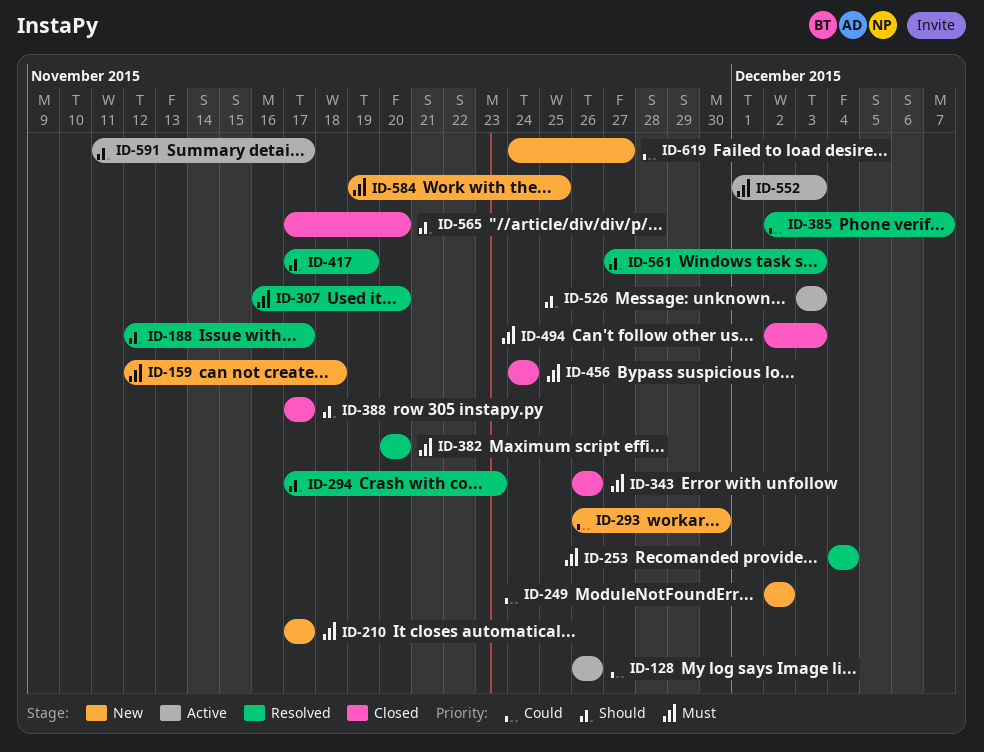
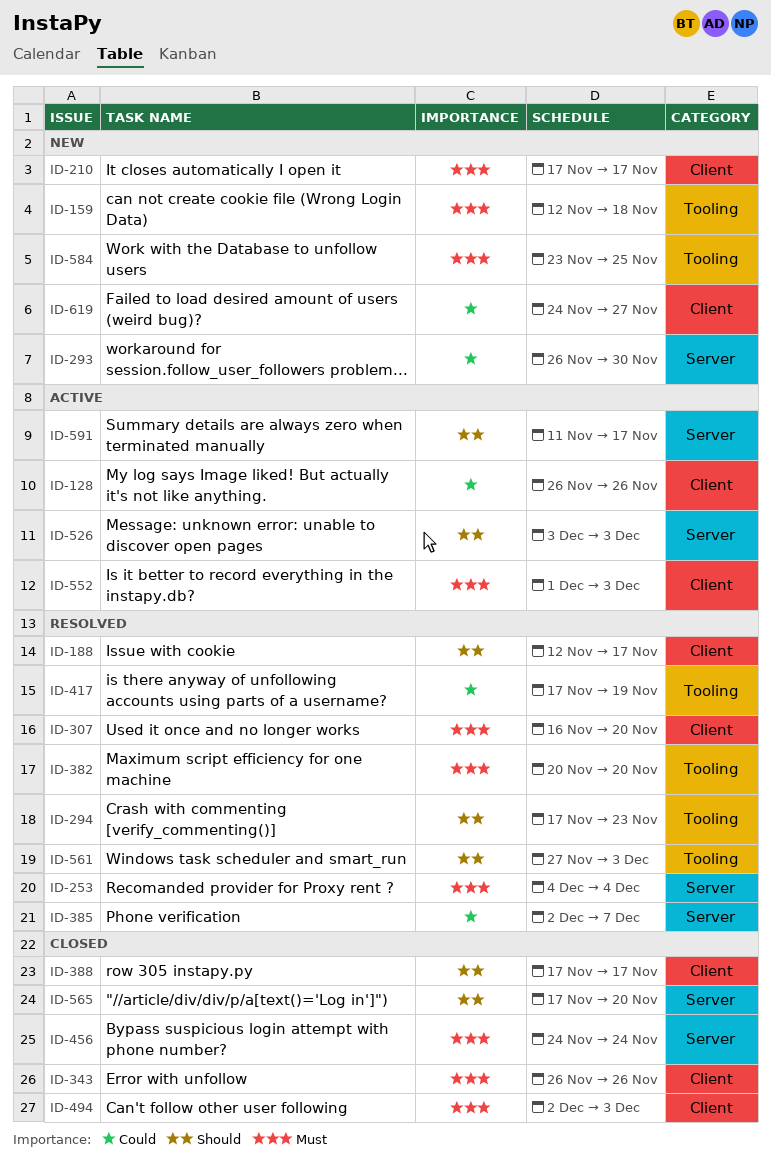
ID-249: present -> none
ID-417, priority: Should -> Could
ID-584, start: Nov 19 -> Nov 23

